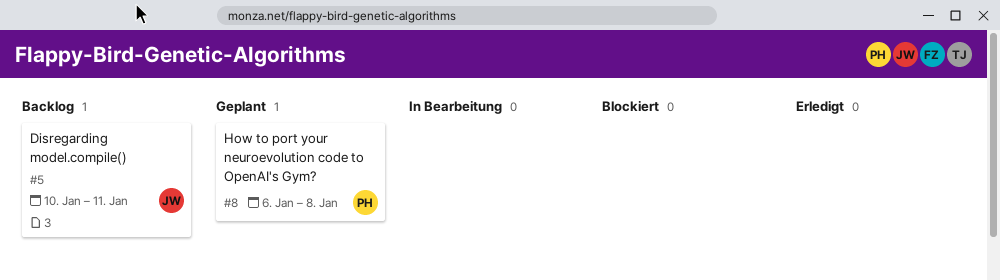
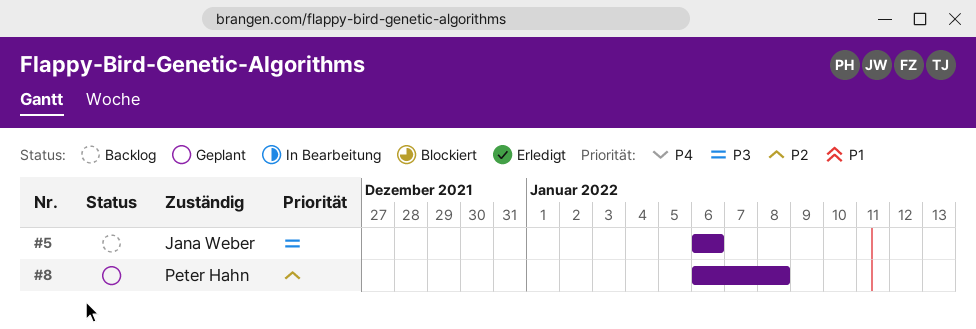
#5, start: Jan 10 -> Jan 6
#5, due: Jan 11 -> Jan 6

